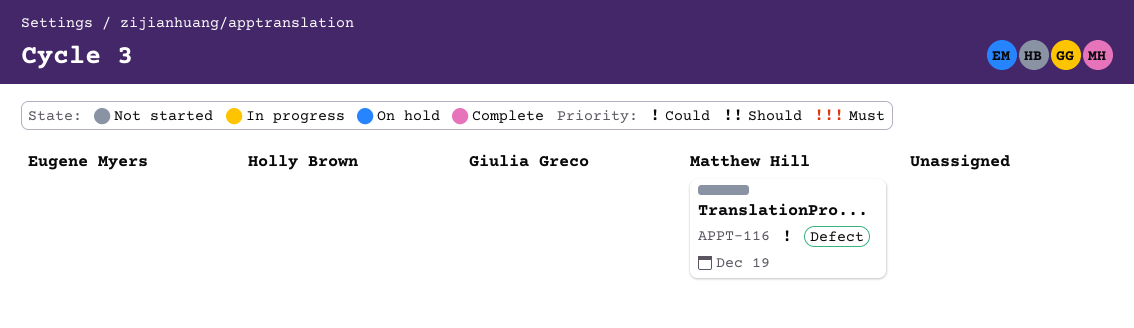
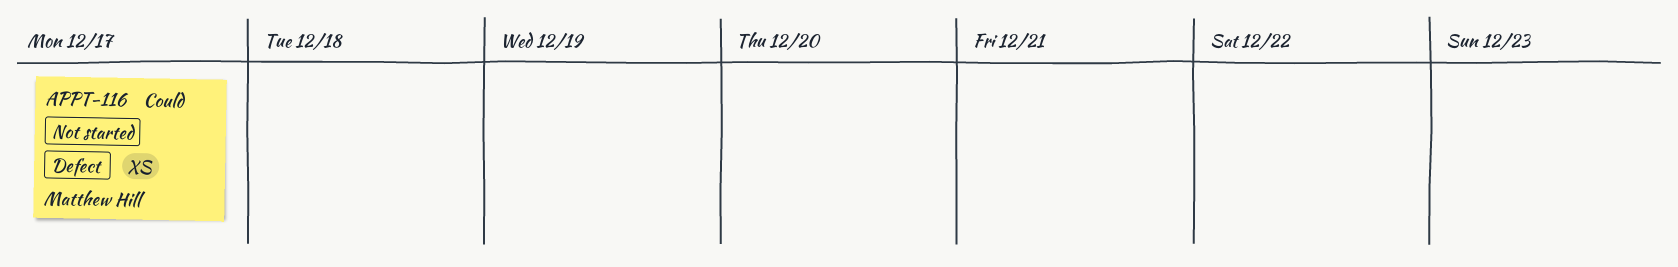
APPT-116, due: Dec 19 -> Dec 17

